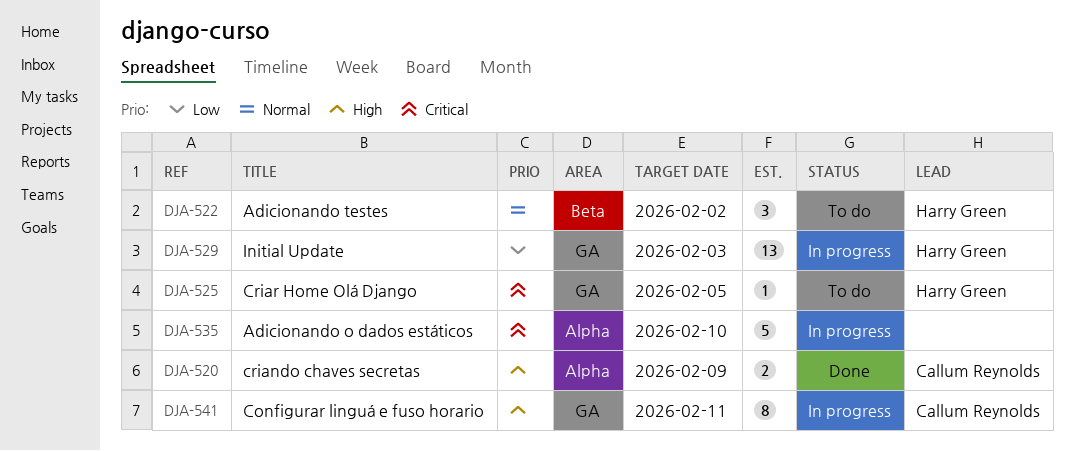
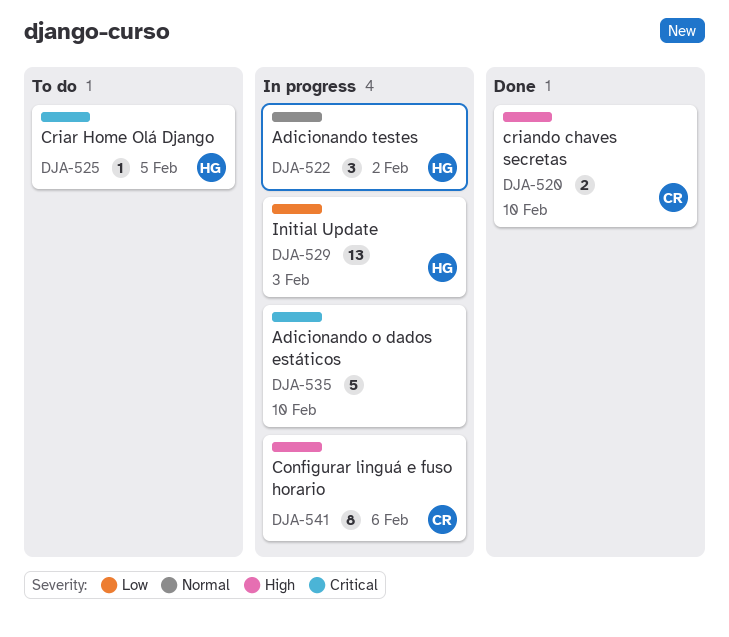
DJA-520, due: Feb 9 -> Feb 10
DJA-522, status: To do -> In progress
DJA-541, due: Feb 11 -> Feb 6

